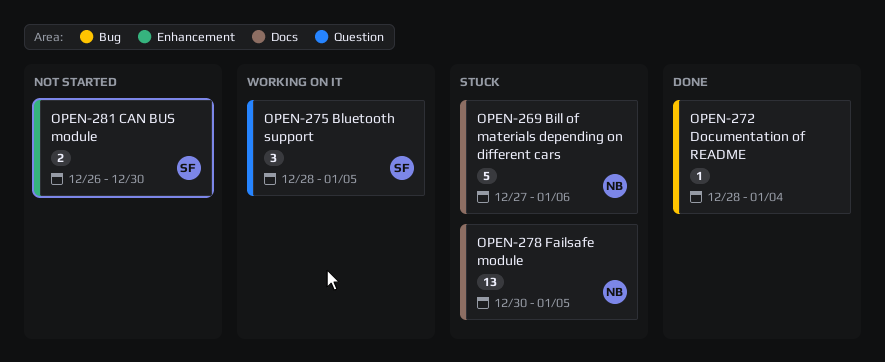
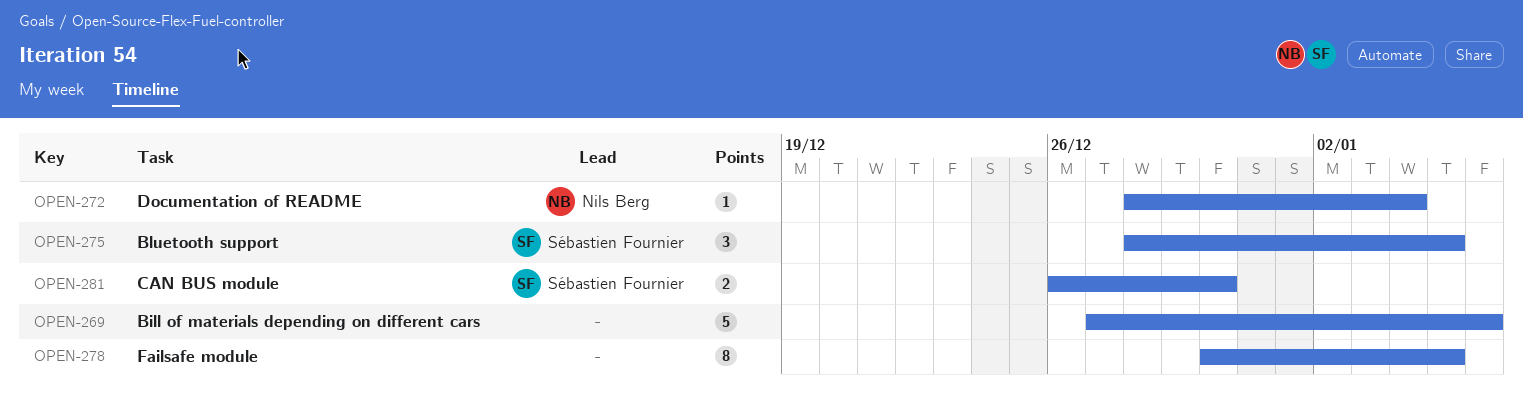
OPEN-269, owner: Nils Berg -> none
OPEN-272, owner: none -> Nils Berg
OPEN-278, owner: Nils Berg -> none
OPEN-278, estimate: 13 -> 8

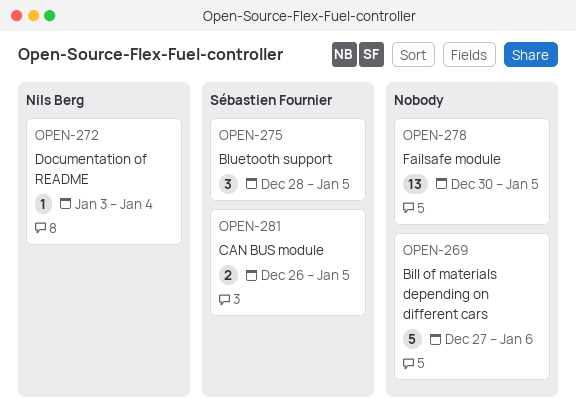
OPEN-272, start: Dec 28 -> Jan 3
OPEN-278, estimate: 8 -> 13
OPEN-281, due: Dec 30 -> Jan 5

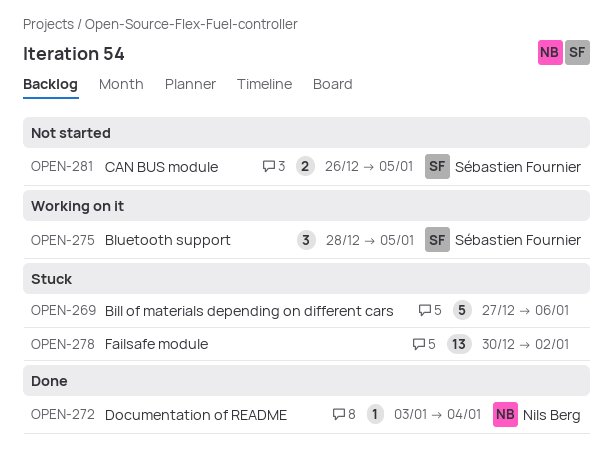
OPEN-278, due: Jan 5 -> Jan 2

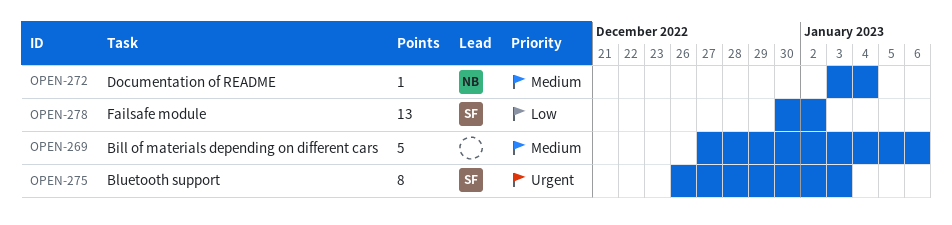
OPEN-275, estimate: 3 -> 8
OPEN-275, start: Dec 28 -> Dec 26
OPEN-275, due: Jan 5 -> Jan 3
OPEN-278, owner: none -> Sébastien Fournier
OPEN-281: present -> none

